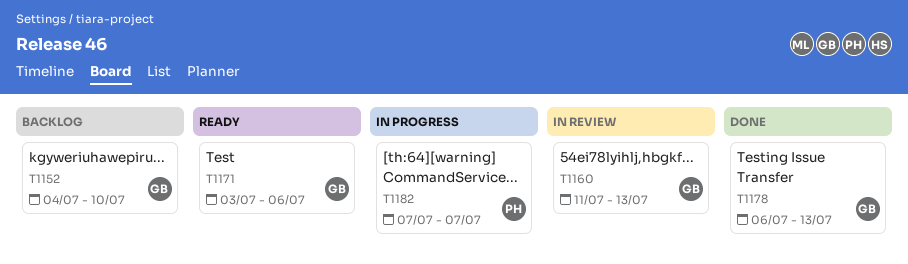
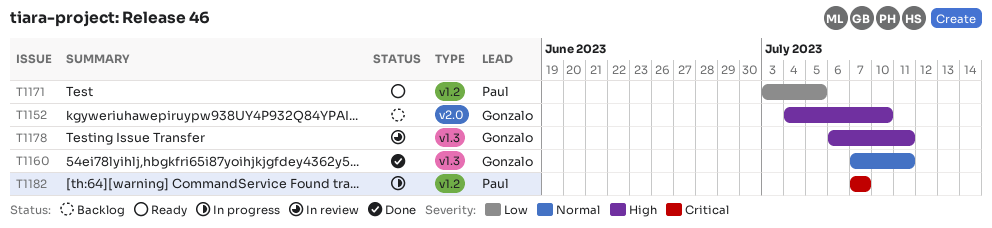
T1160, status: In review -> Done
T1160, start: Jul 11 -> Jul 7
T1160, due: Jul 13 -> Jul 11
T1171, owner: Gonzalo -> Paul
T1171, due: Jul 6 -> Jul 5
T1178, status: Done -> In review
T1178, due: Jul 13 -> Jul 11

